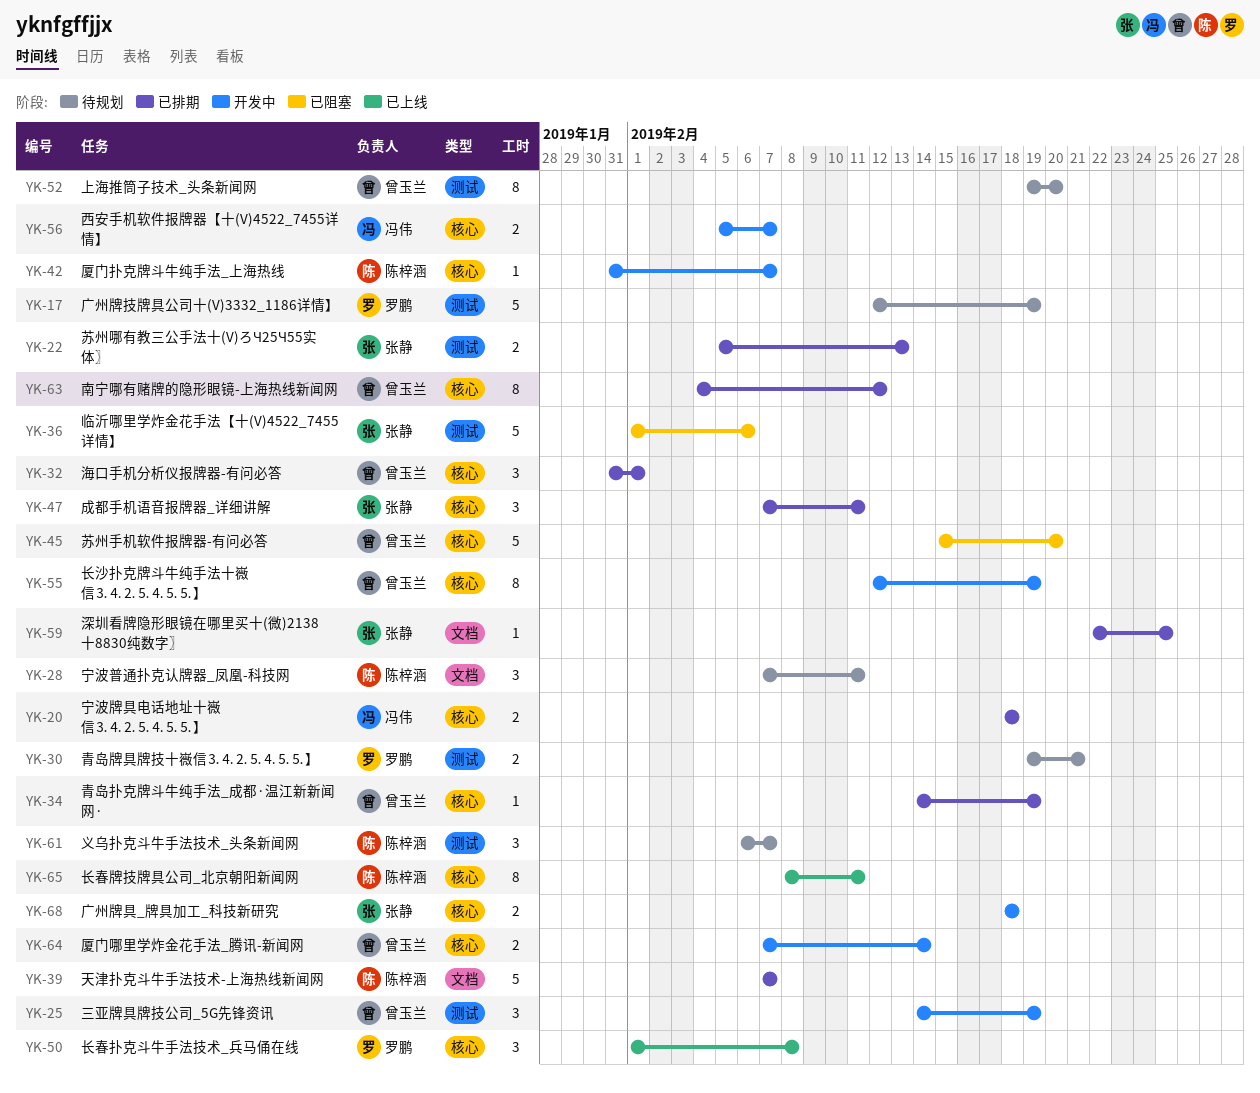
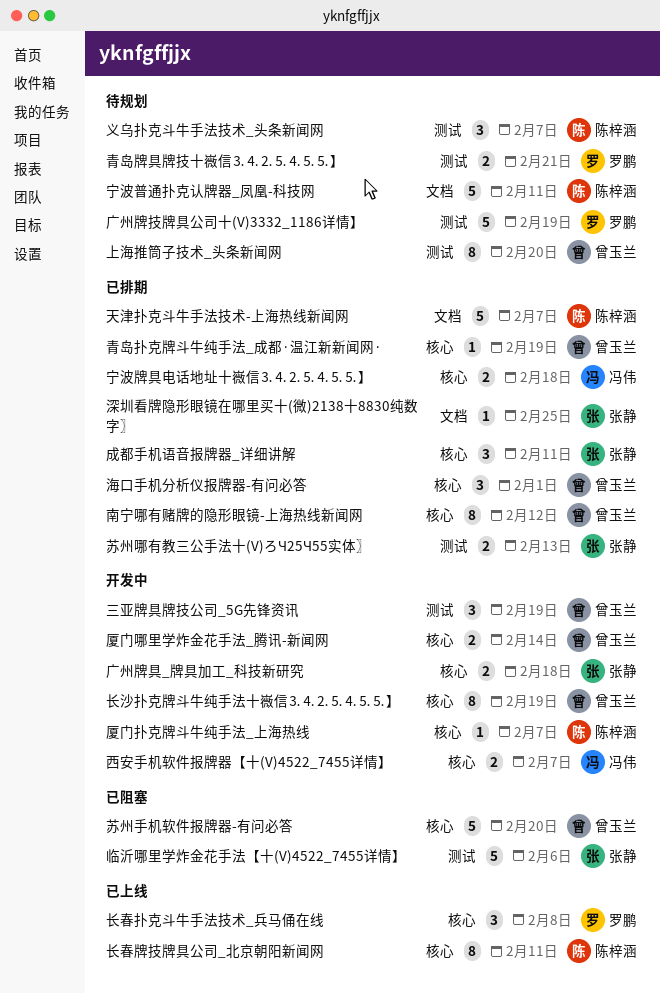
宁波普通扑克认牌器_凤凰-科技网, estimate: 3 -> 5

